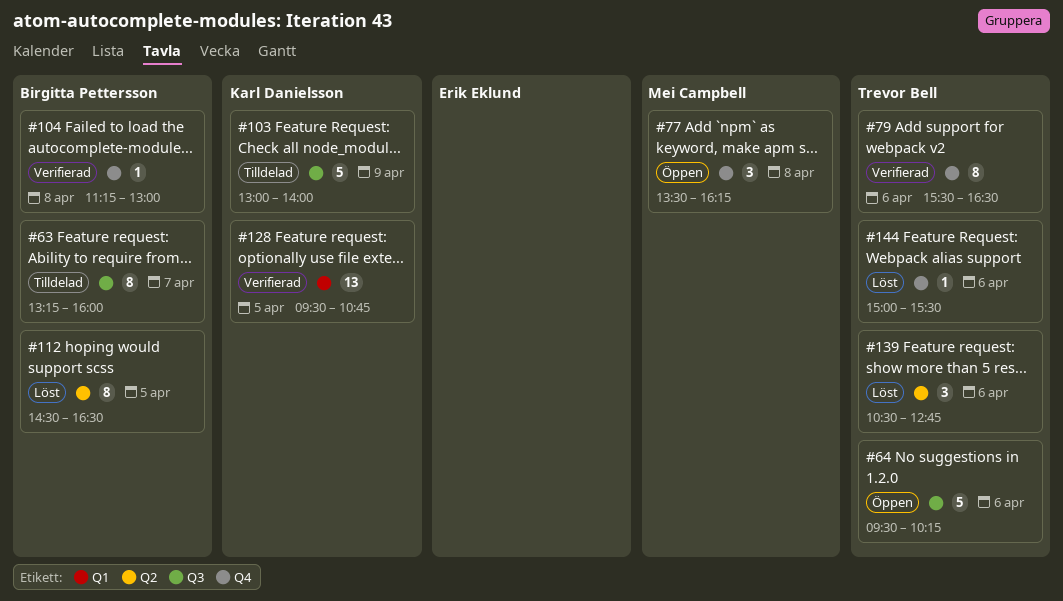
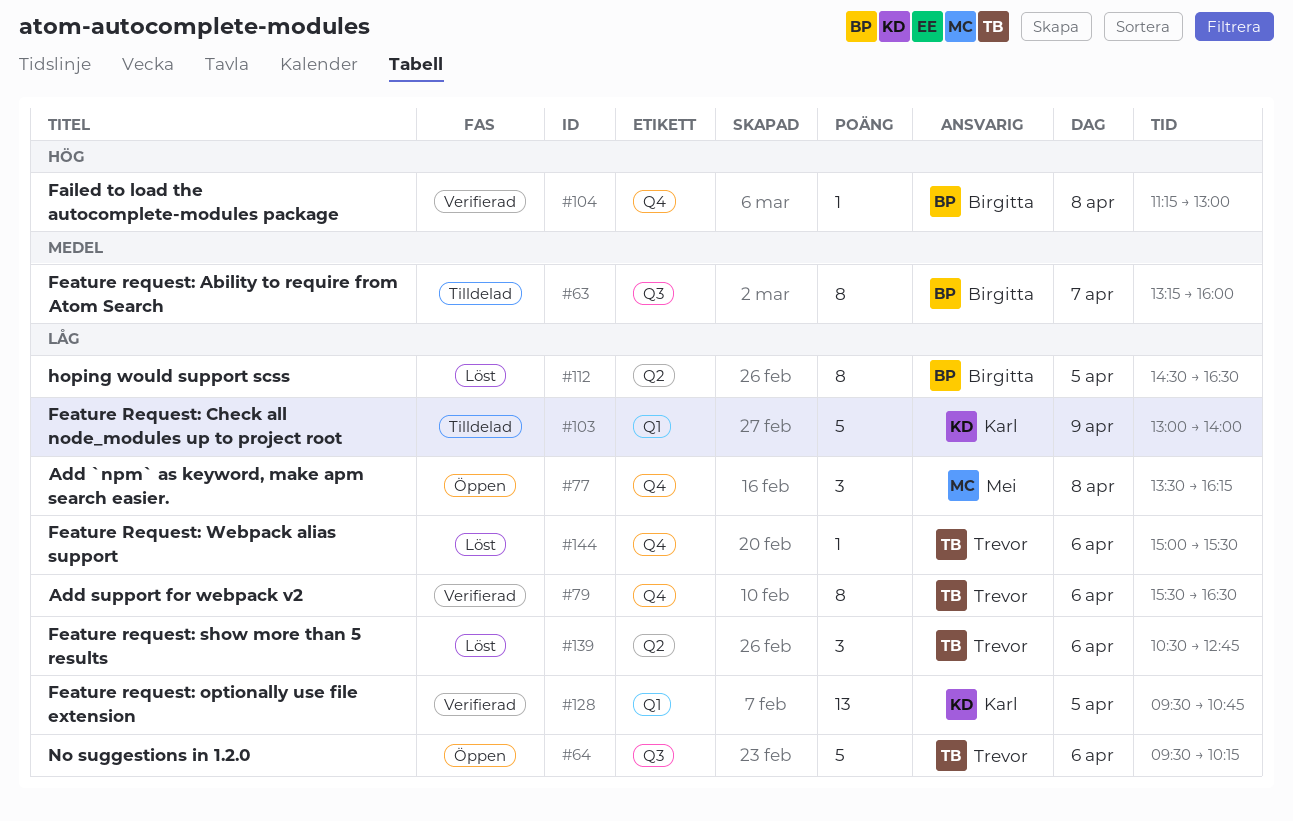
#103, label: Q3 -> Q1

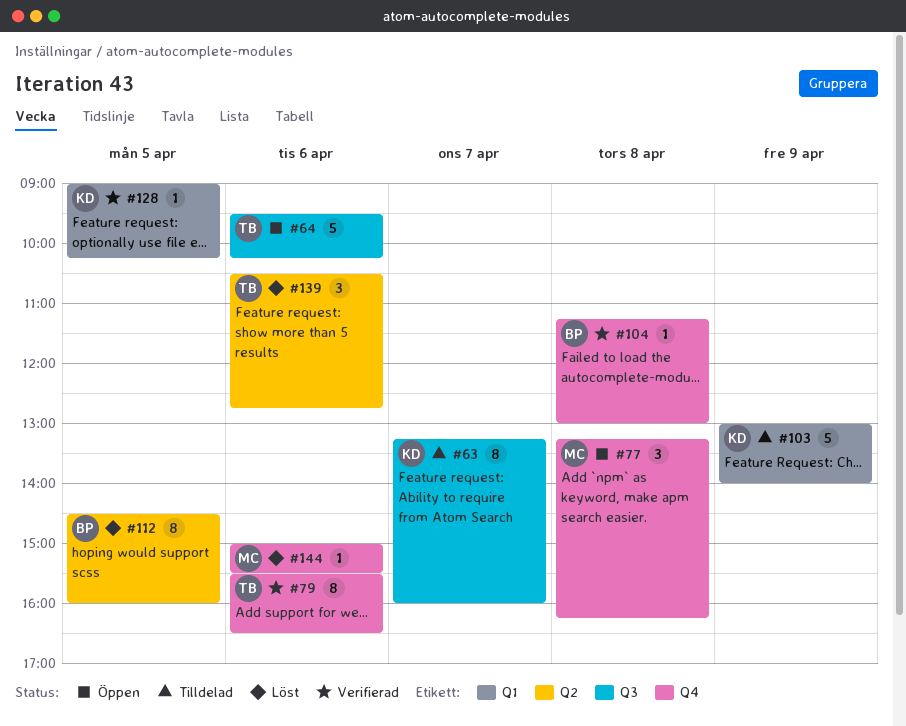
#63, owner: Birgitta -> Karl
#77, begins: 13:30 -> 13:15
#112, ends: 16:30 -> 16:00
#128, estimate: 13 -> 1
#128, begins: 09:30 -> 09:00
#128, ends: 10:45 -> 10:15
#144, owner: Trevor -> Mei

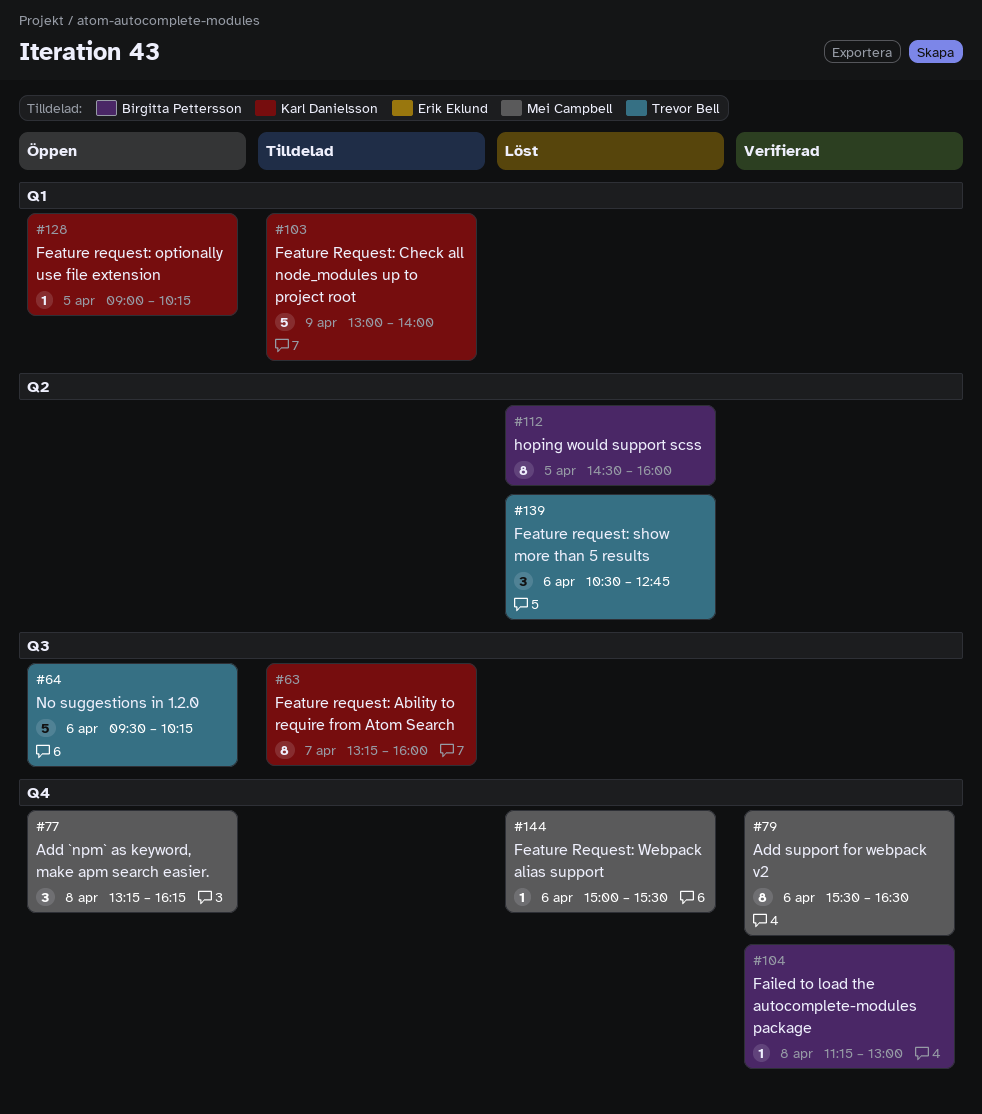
#79, owner: Trevor Bell -> Mei Campbell
#128, status: Verifierad -> Öppen

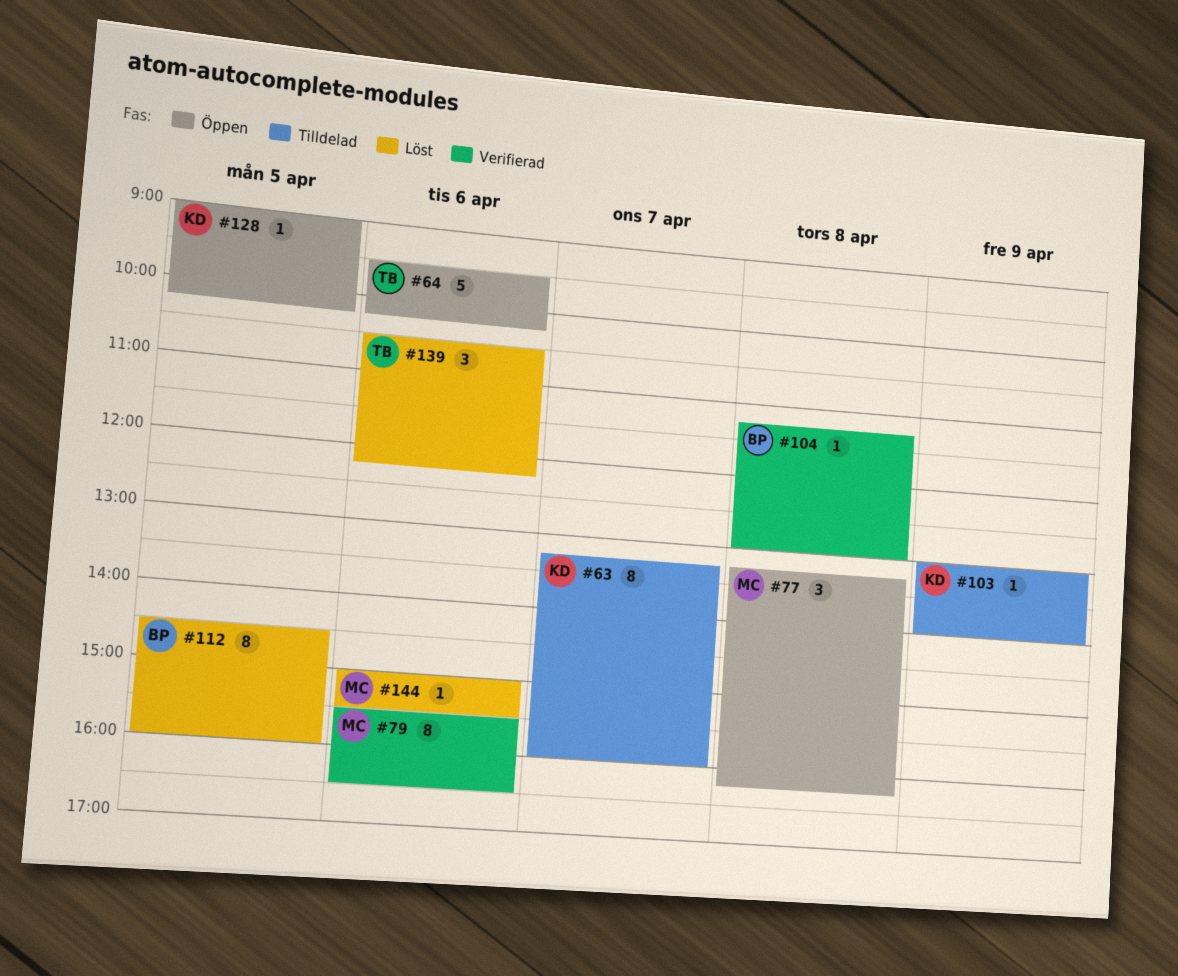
#103, estimate: 5 -> 1
#139, ends: 12:45 -> 12:15

